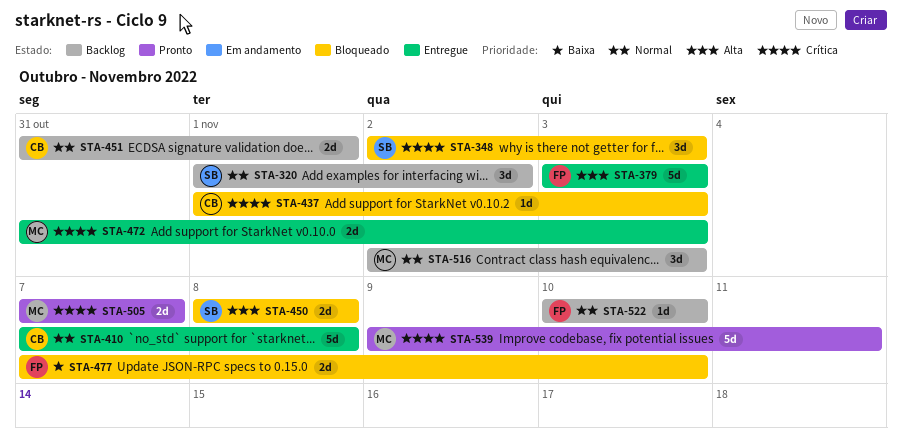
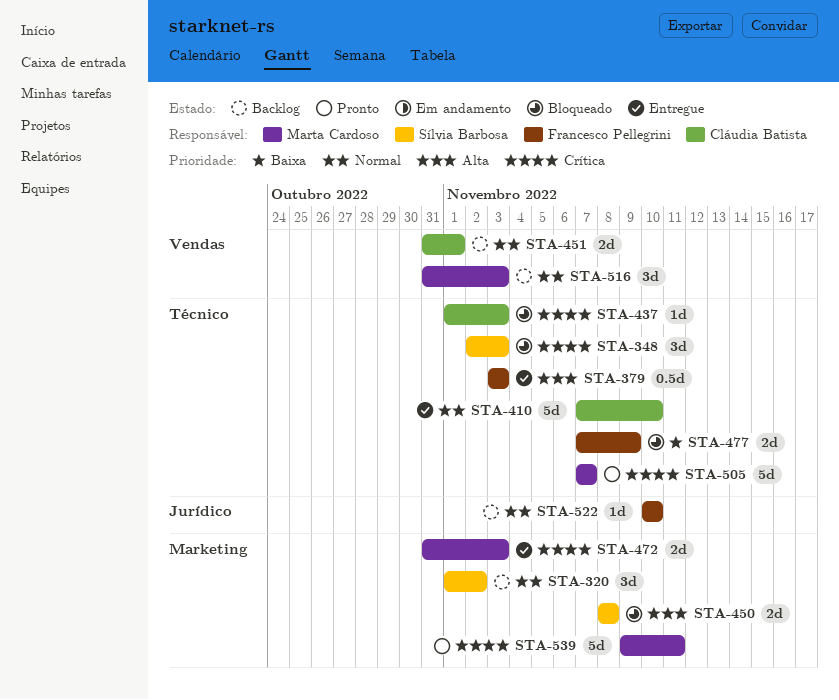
STA-379, estimate: 5d -> 0.5d
STA-410, due: Nov 8 -> Nov 10
STA-477, due: Nov 10 -> Nov 9
STA-505, estimate: 2d -> 5d
STA-516, start: Nov 2 -> Oct 31

